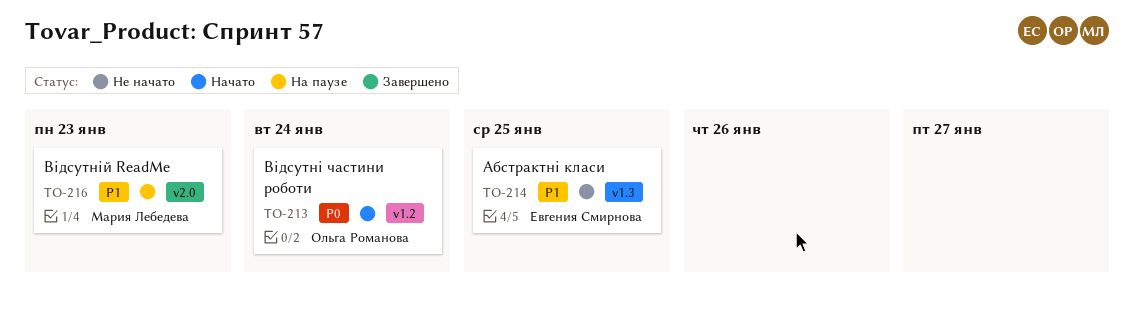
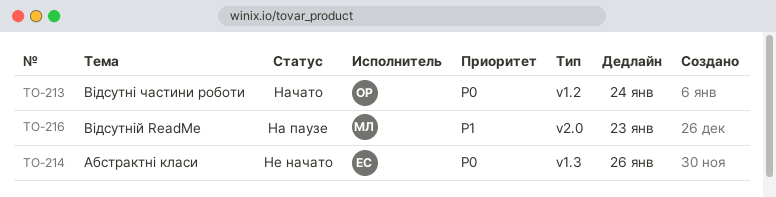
TO-214, priority: P1 -> P0
TO-214, due: Jan 25 -> Jan 26

